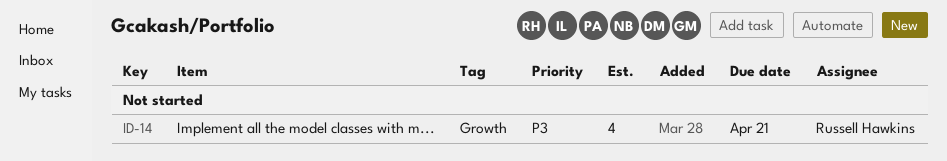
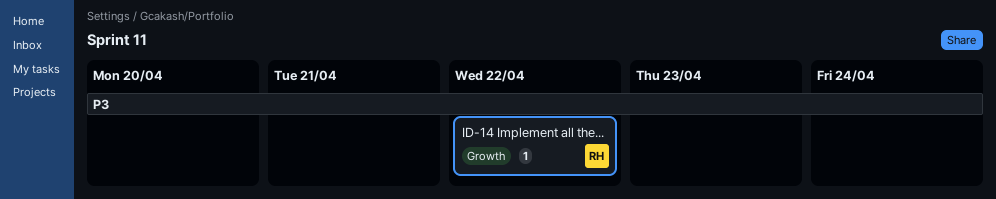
ID-14, estimate: 4 -> 1
ID-14, due: Apr 21 -> Apr 22

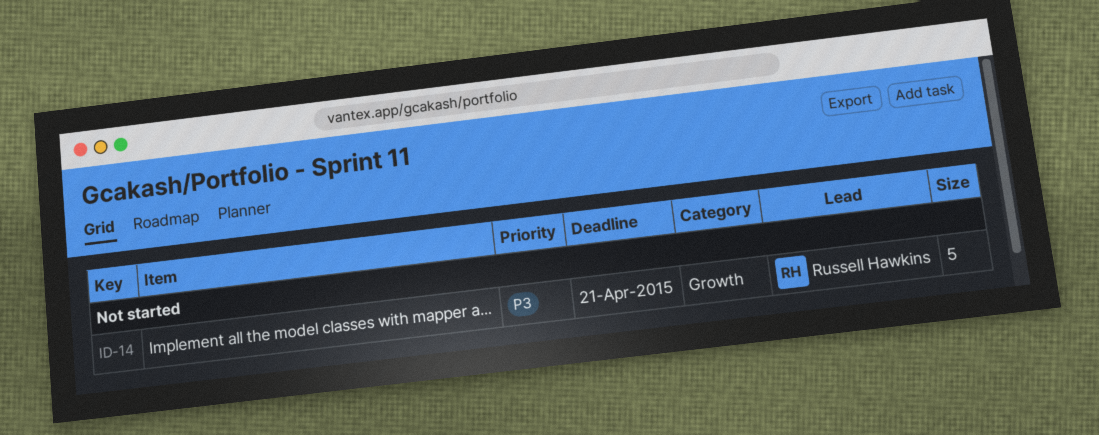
ID-14, estimate: 1 -> 5
ID-14, due: Apr 22 -> Apr 21

